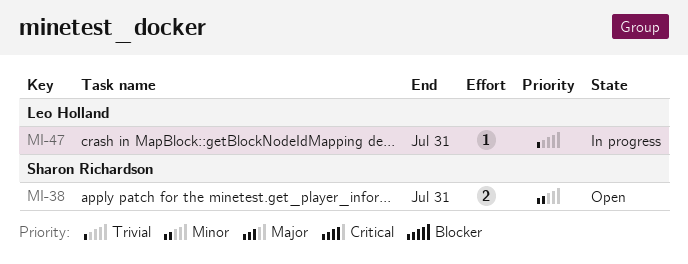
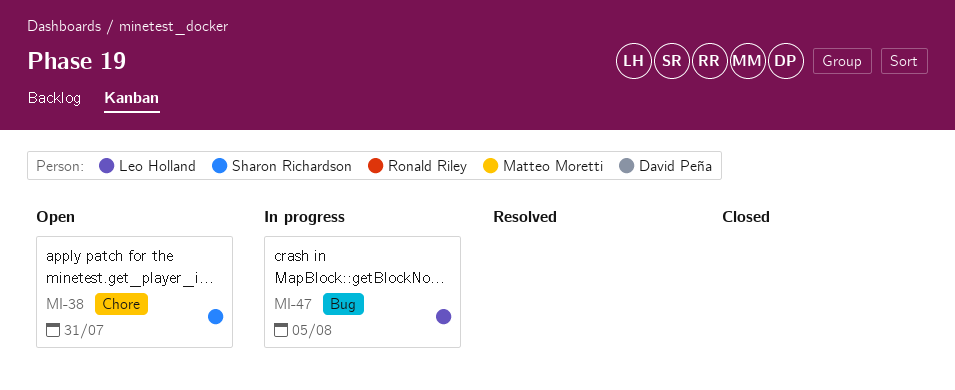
MI-47, due: Jul 31 -> Aug 5

